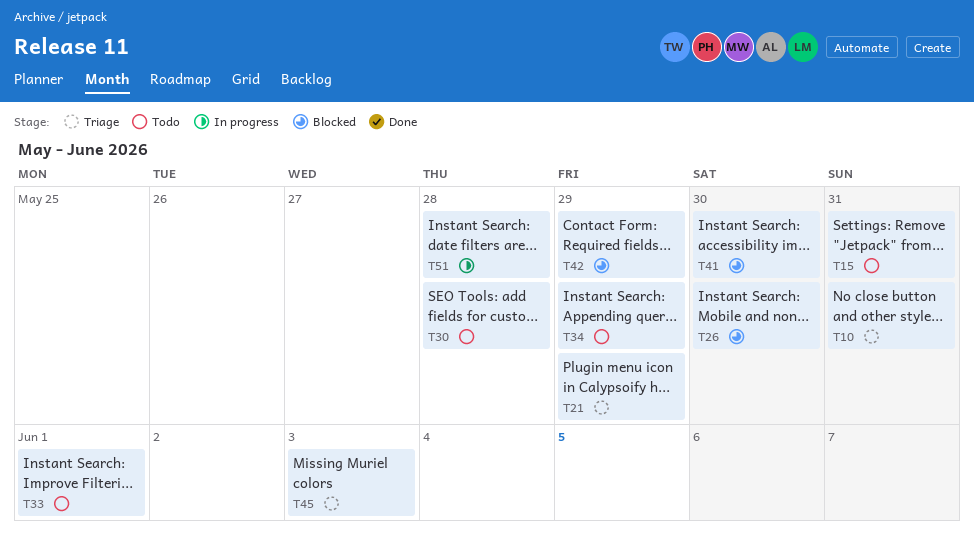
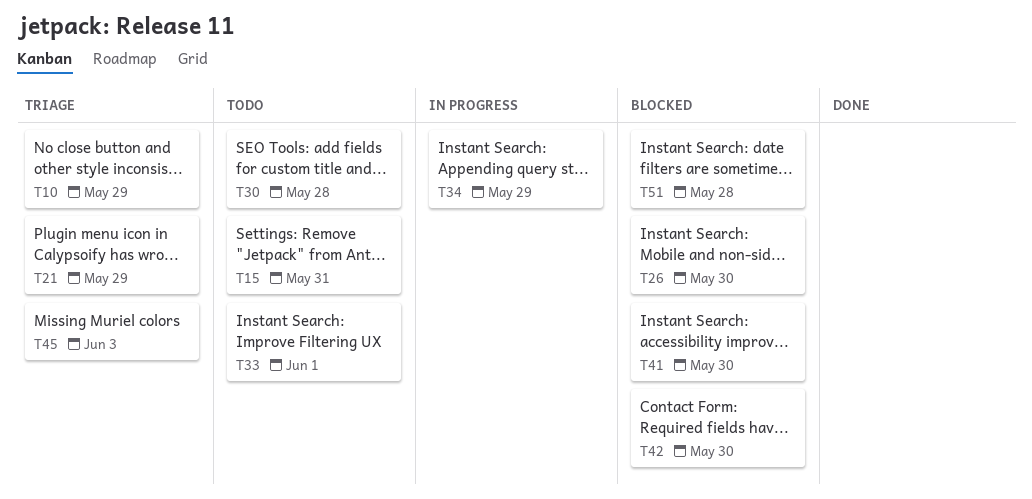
T10, due: May 31 -> May 29
T34, status: Todo -> In progress
T42, due: May 29 -> May 30
T51, status: In progress -> Blocked

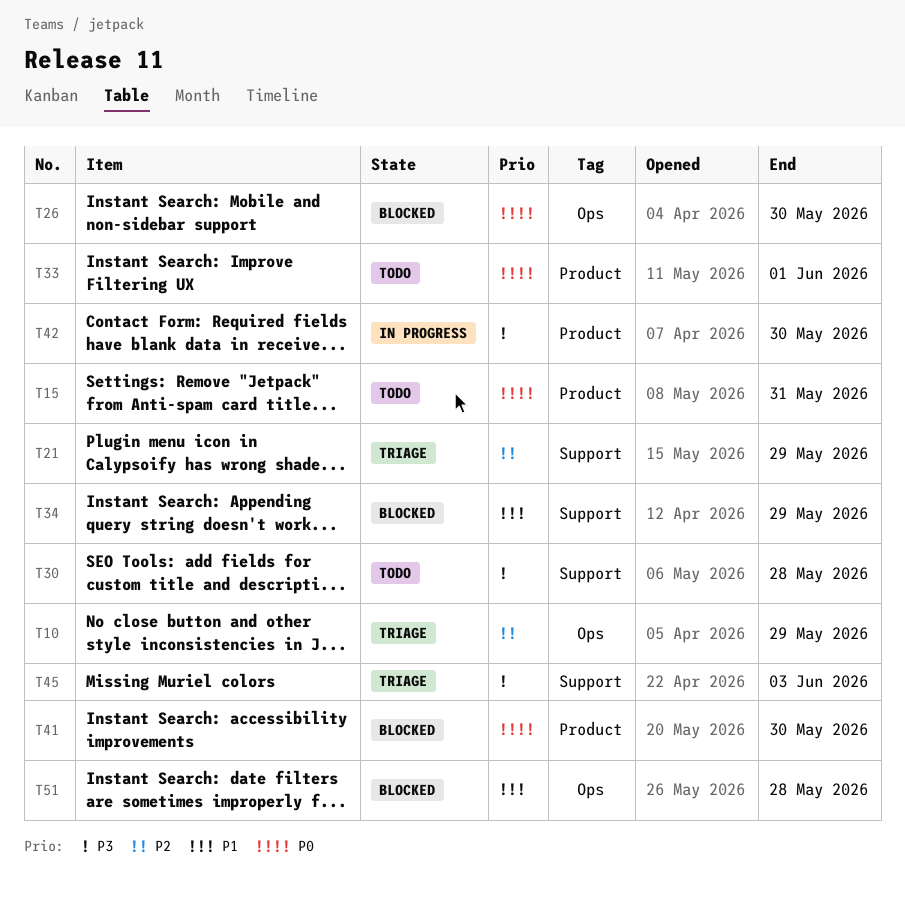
T34, status: In progress -> Blocked
T42, status: Blocked -> In progress

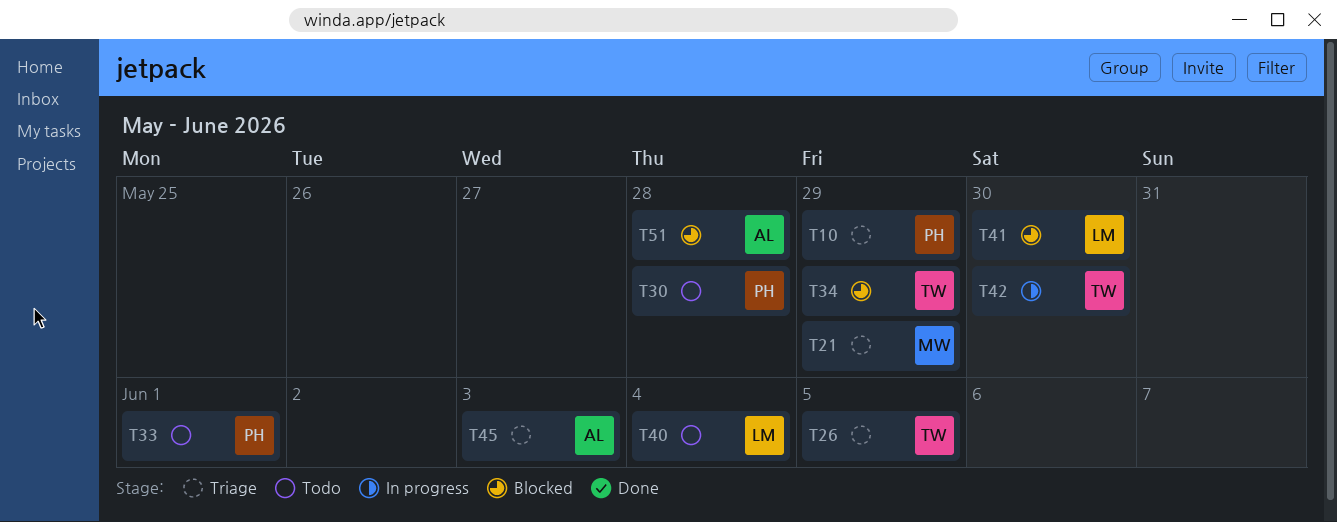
T15: present -> none
T26, status: Blocked -> Triage
T26, due: May 30 -> Jun 5
T40: none -> present

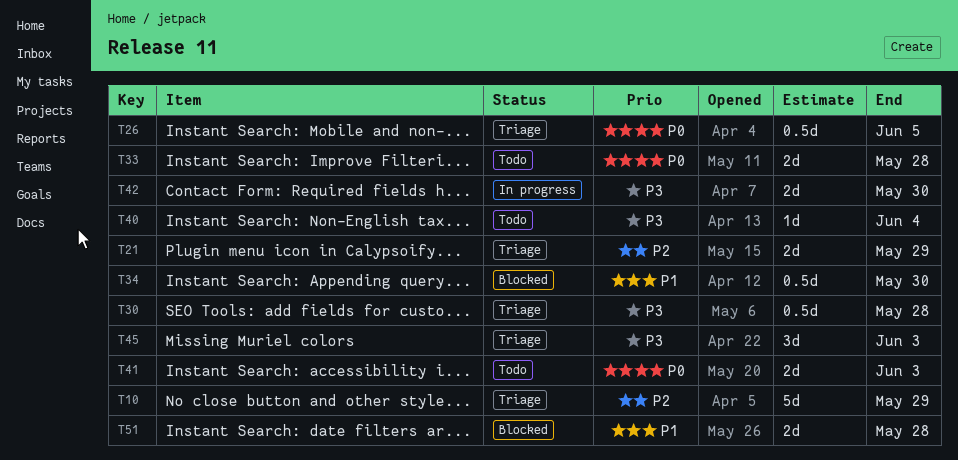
T30, status: Todo -> Triage
T33, due: Jun 1 -> May 28
T34, due: May 29 -> May 30
T41, status: Blocked -> Todo
T41, due: May 30 -> Jun 3

